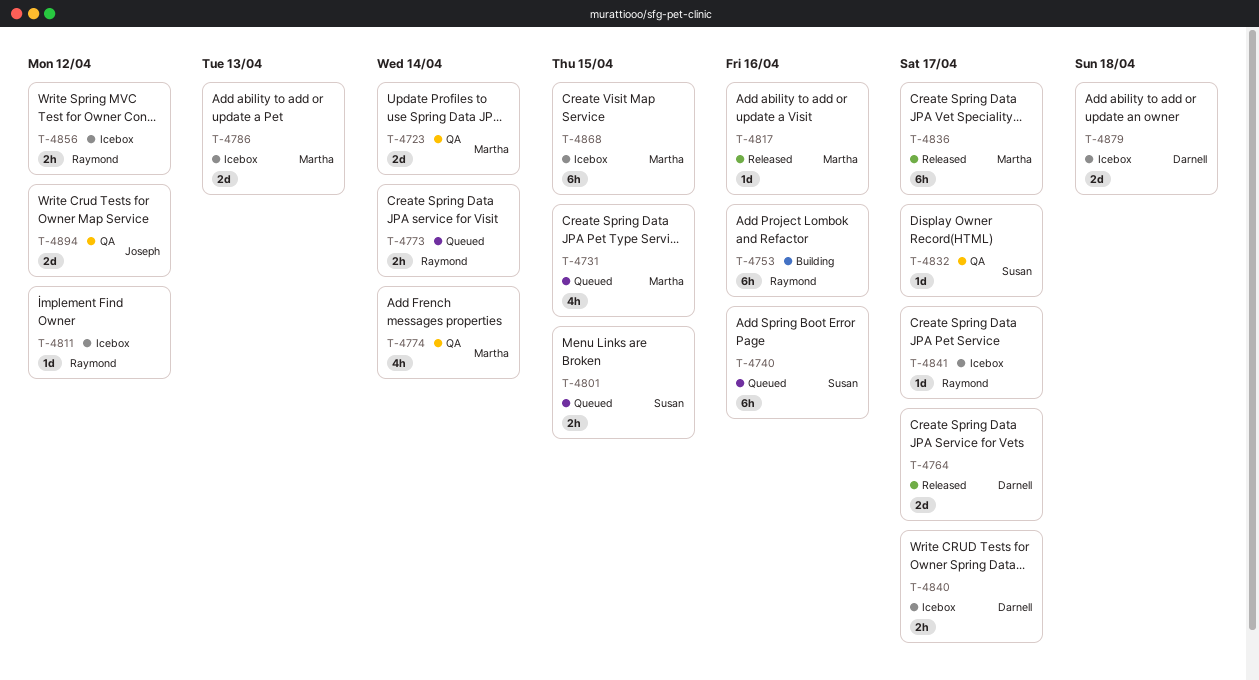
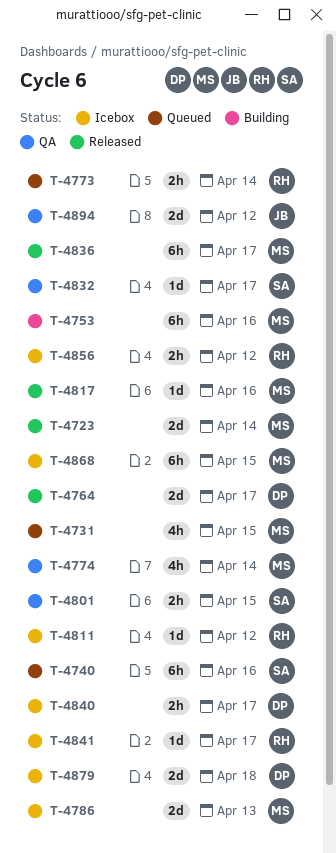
T-4723, status: QA -> Released
T-4753, owner: Raymond -> Martha
T-4801, status: Queued -> QA

